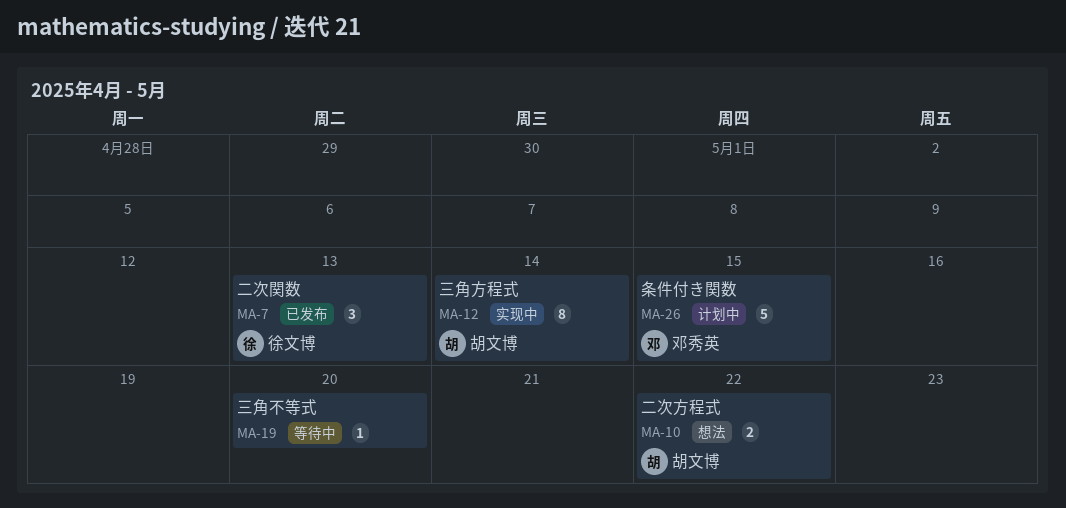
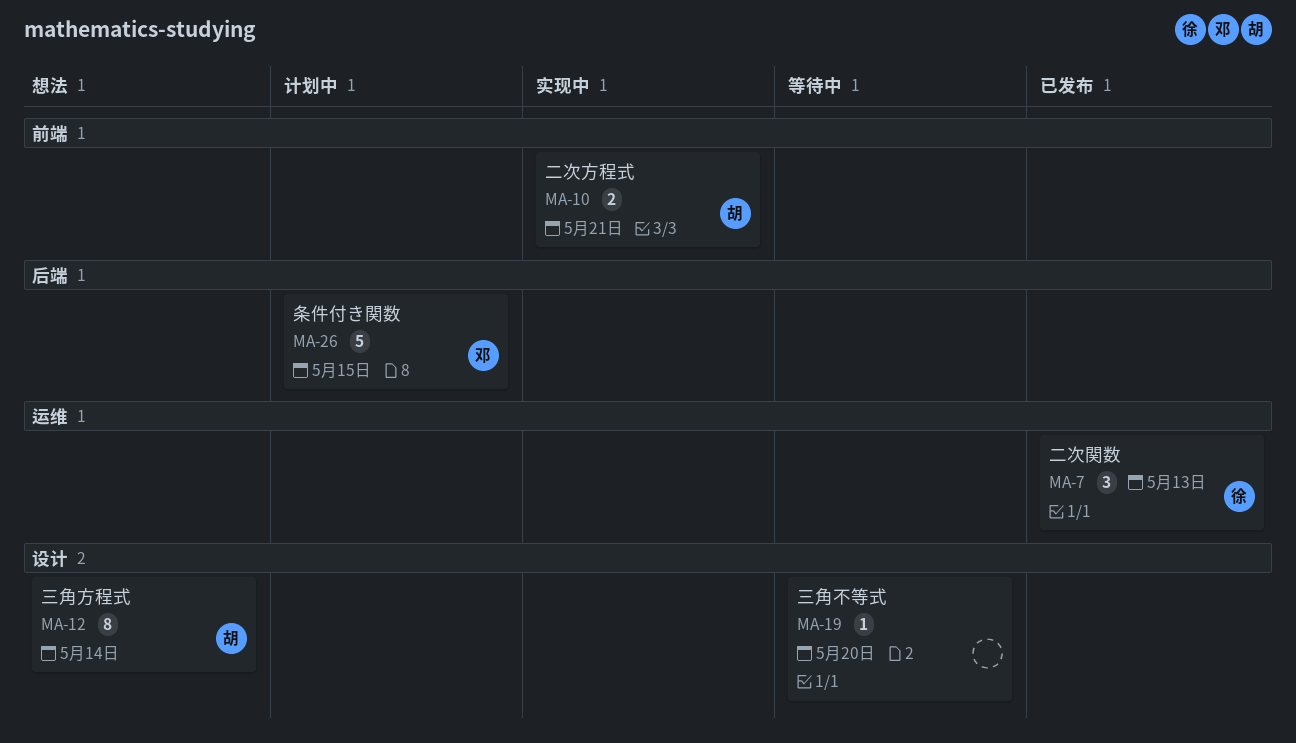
MA-10, status: 想法 -> 实现中
MA-10, due: May 22 -> May 21
MA-12, status: 实现中 -> 想法

